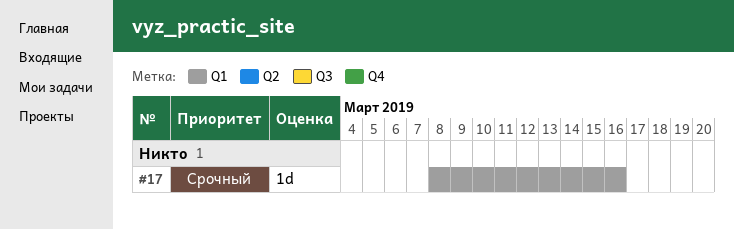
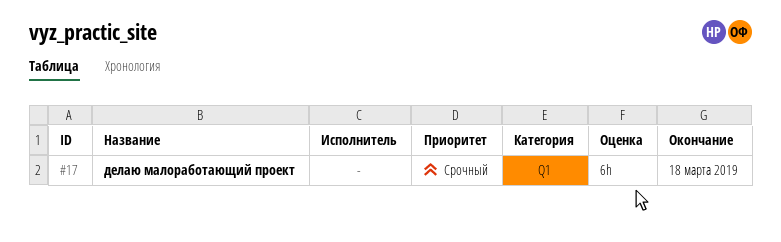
#17, estimate: 1d -> 6h
#17, due: Mar 16 -> Mar 18

